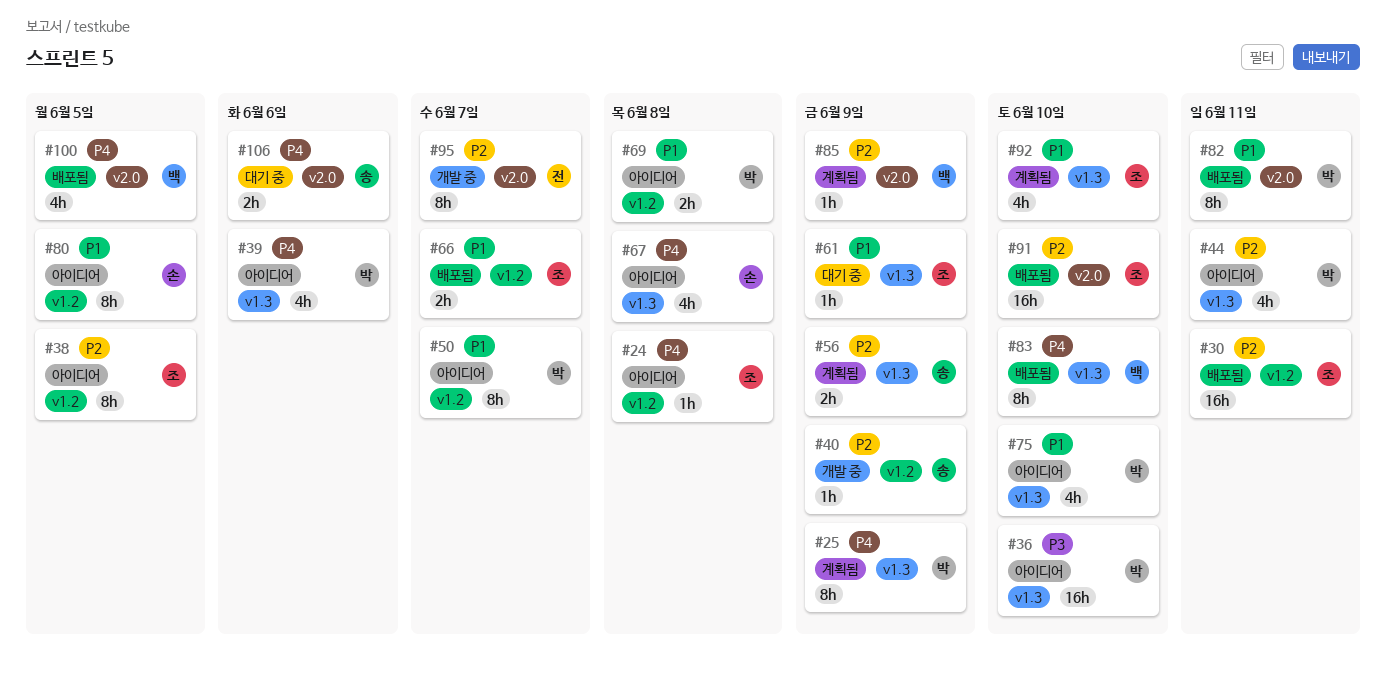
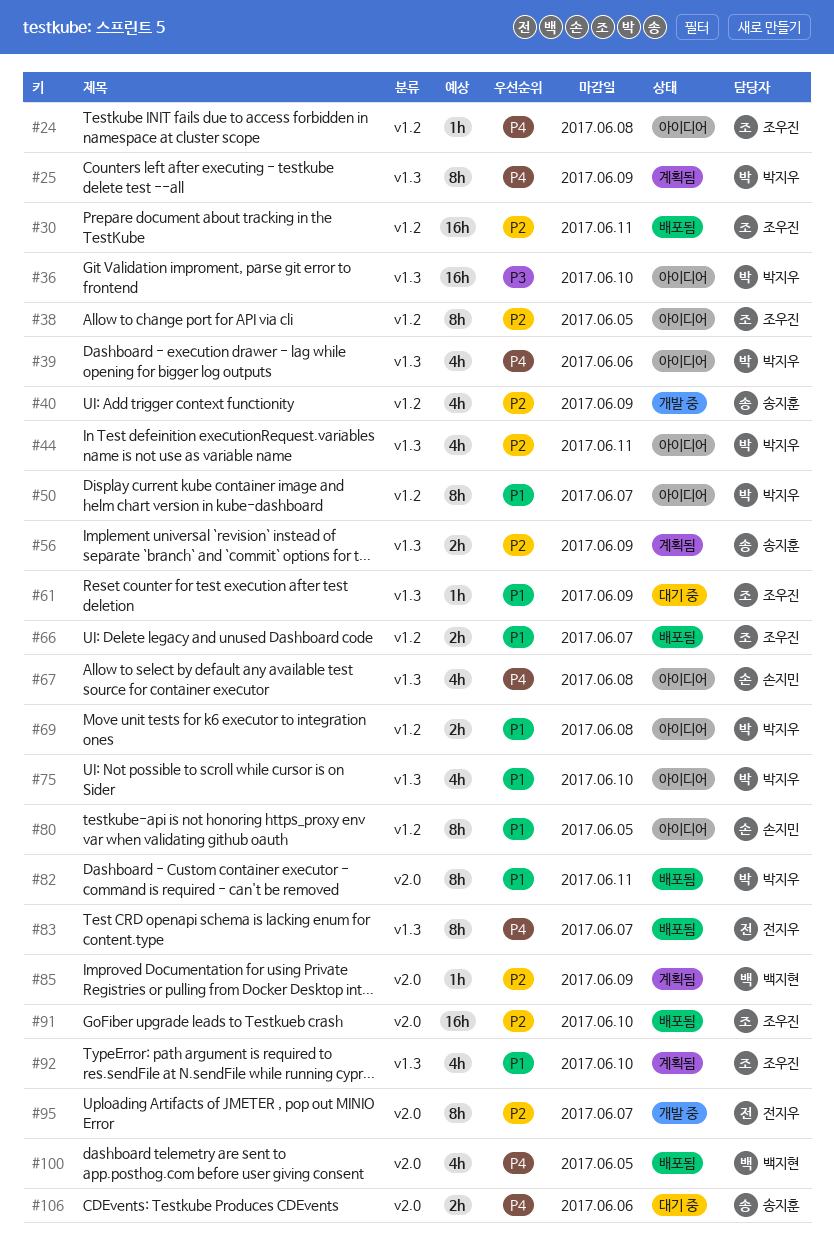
#40, estimate: 1h -> 4h
#83, owner: 백지현 -> 전지우
#83, due: Jun 10 -> Jun 7

